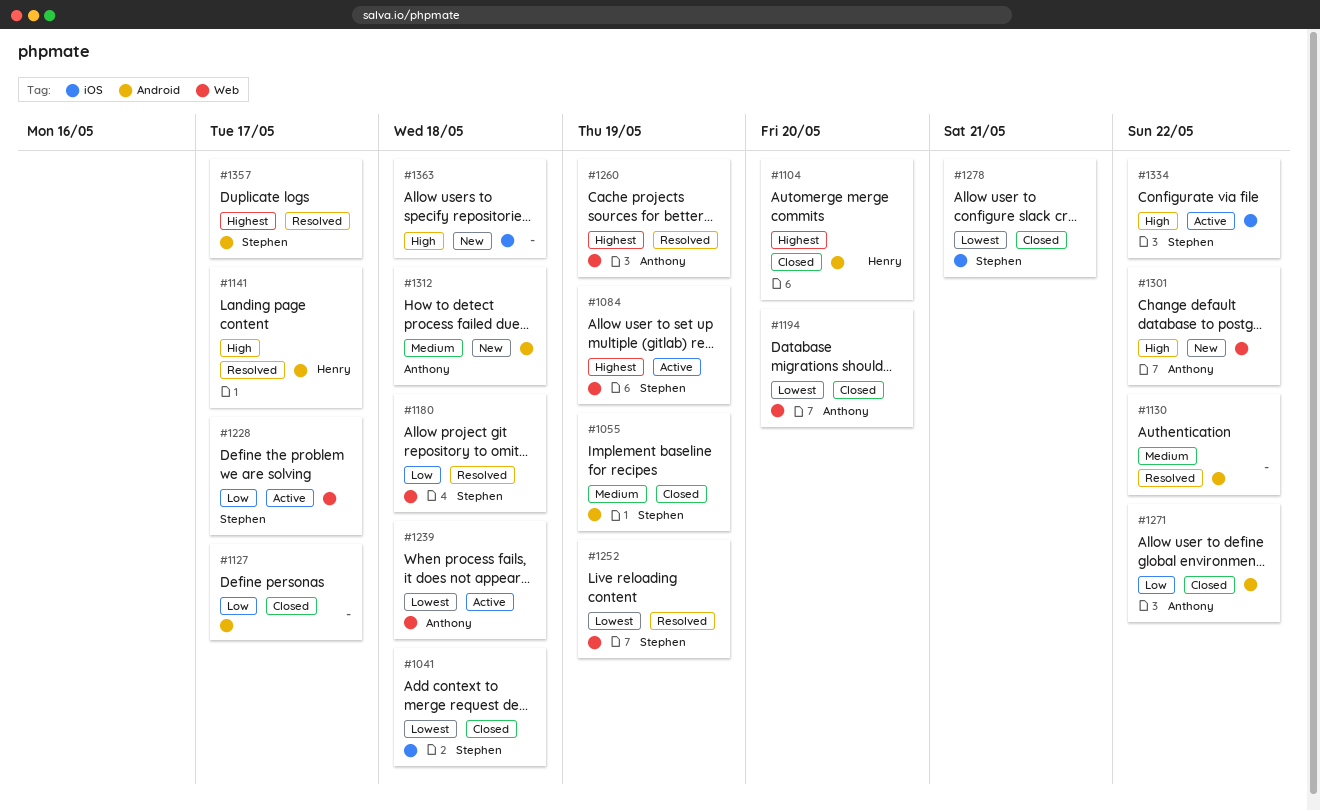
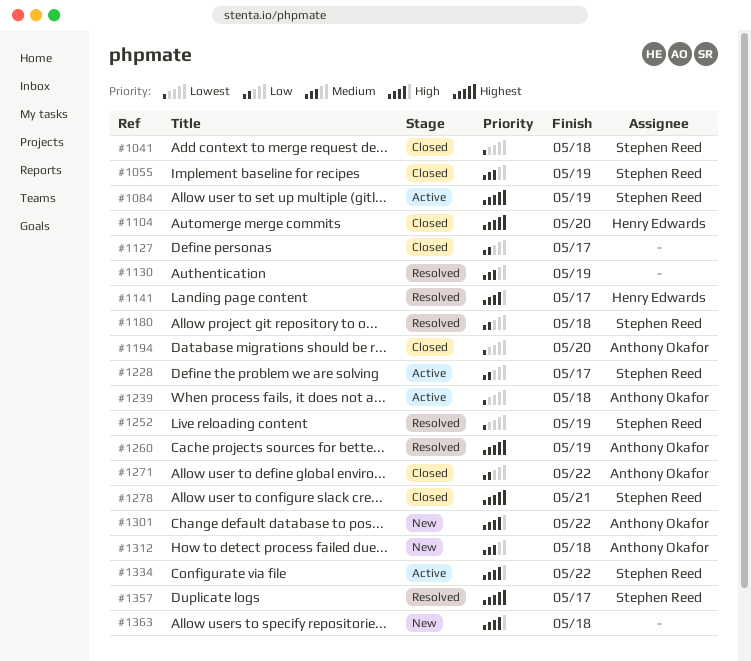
#1130, due: May 22 -> May 19
#1278, priority: Lowest -> Highest

